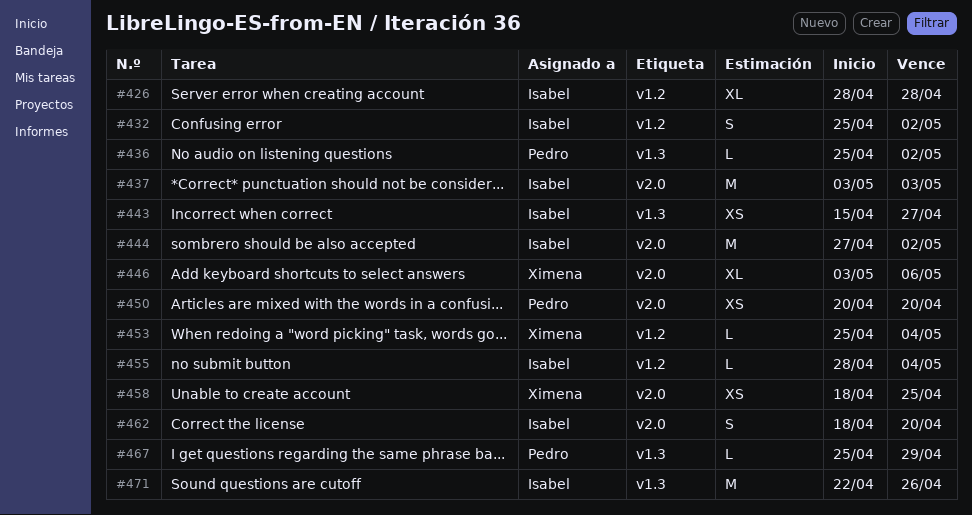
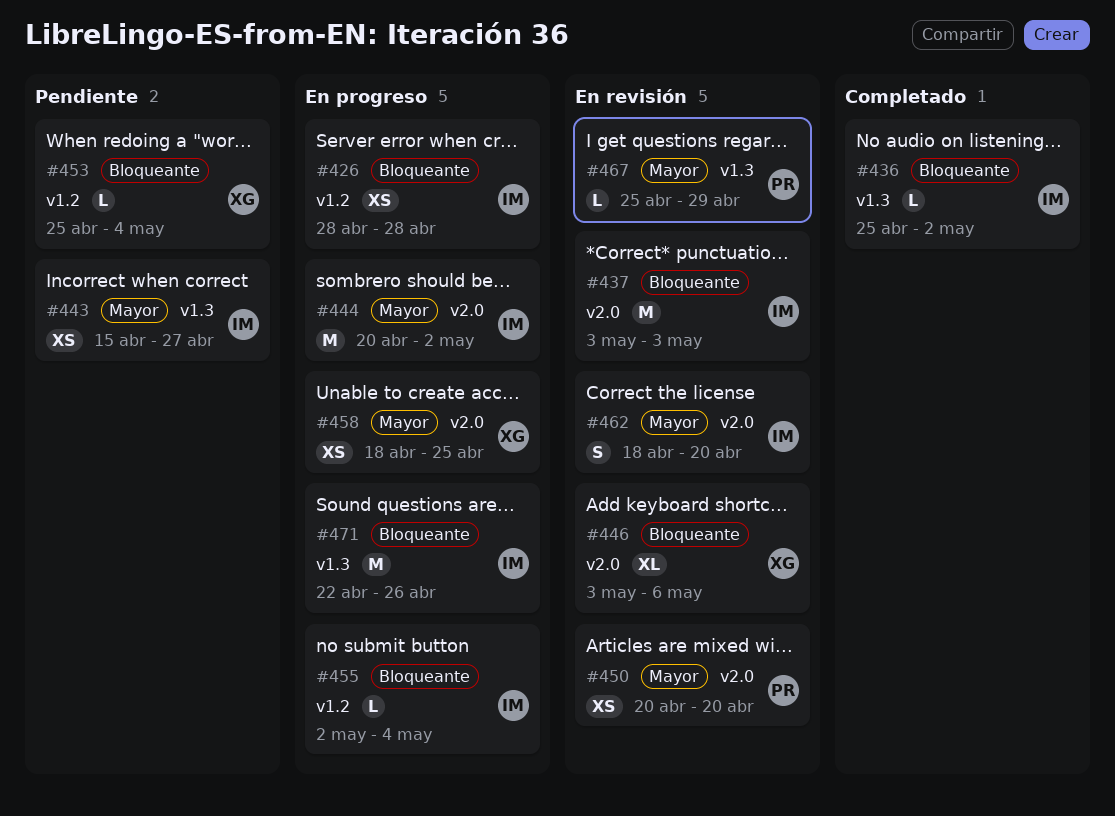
#426, estimate: XL -> XS
#432: present -> none
#436, owner: Pedro -> Isabel
#444, start: Apr 27 -> Apr 20
#455, start: Apr 28 -> May 2

